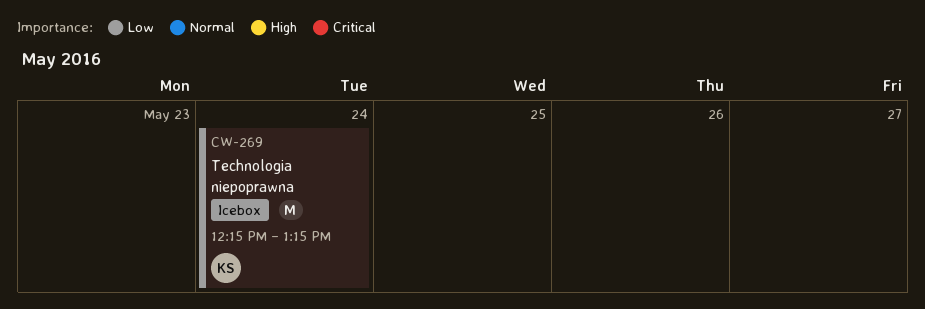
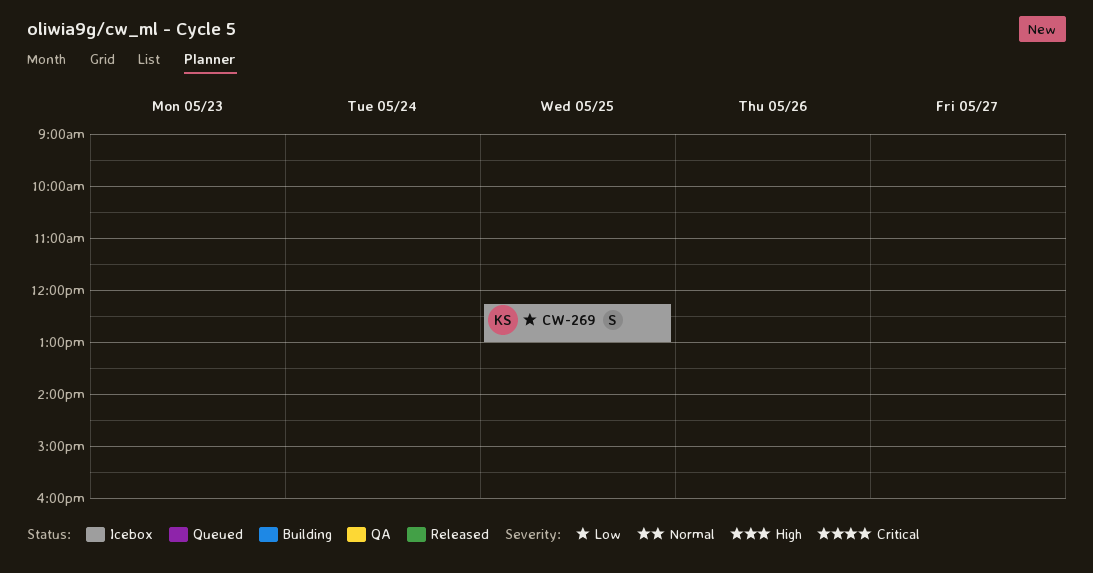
CW-269, estimate: M -> S
CW-269, day: May 24 -> May 25
CW-269, ends: 13:15 -> 13:00

